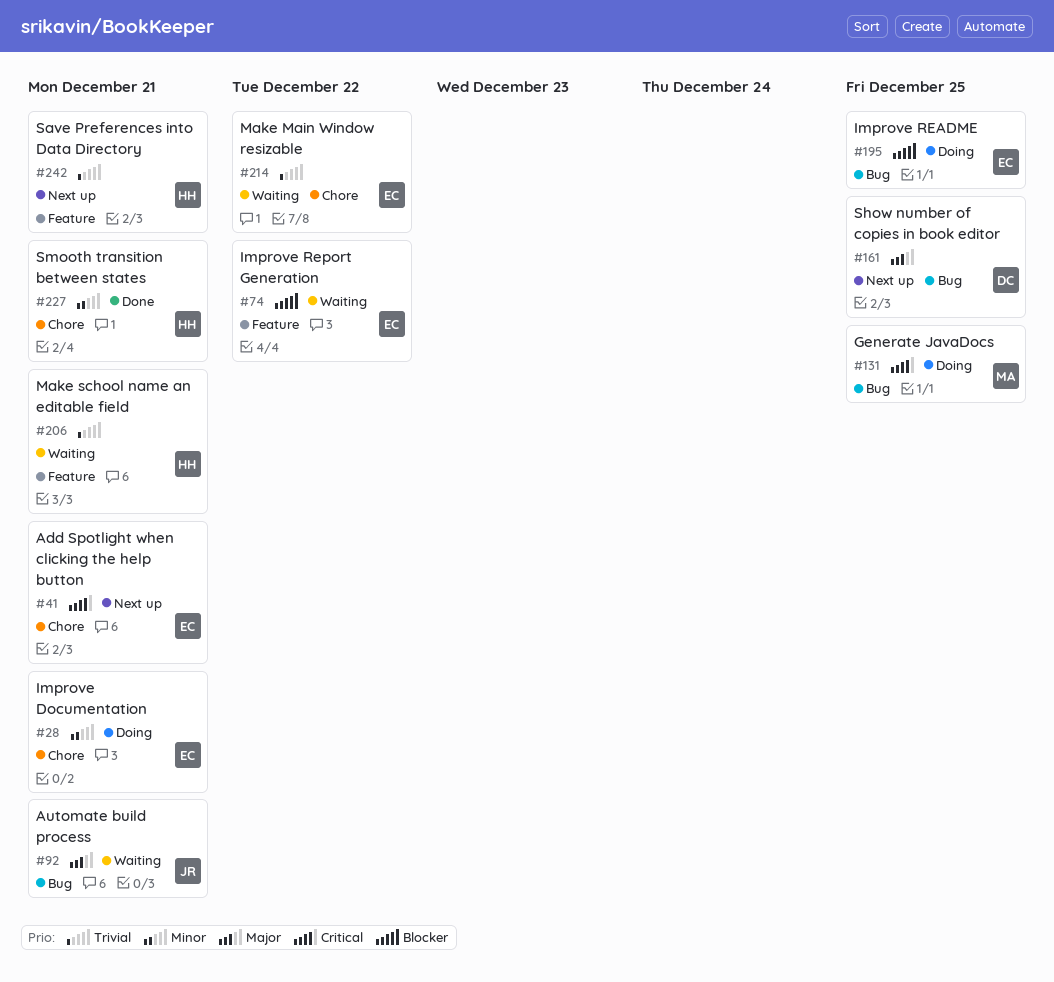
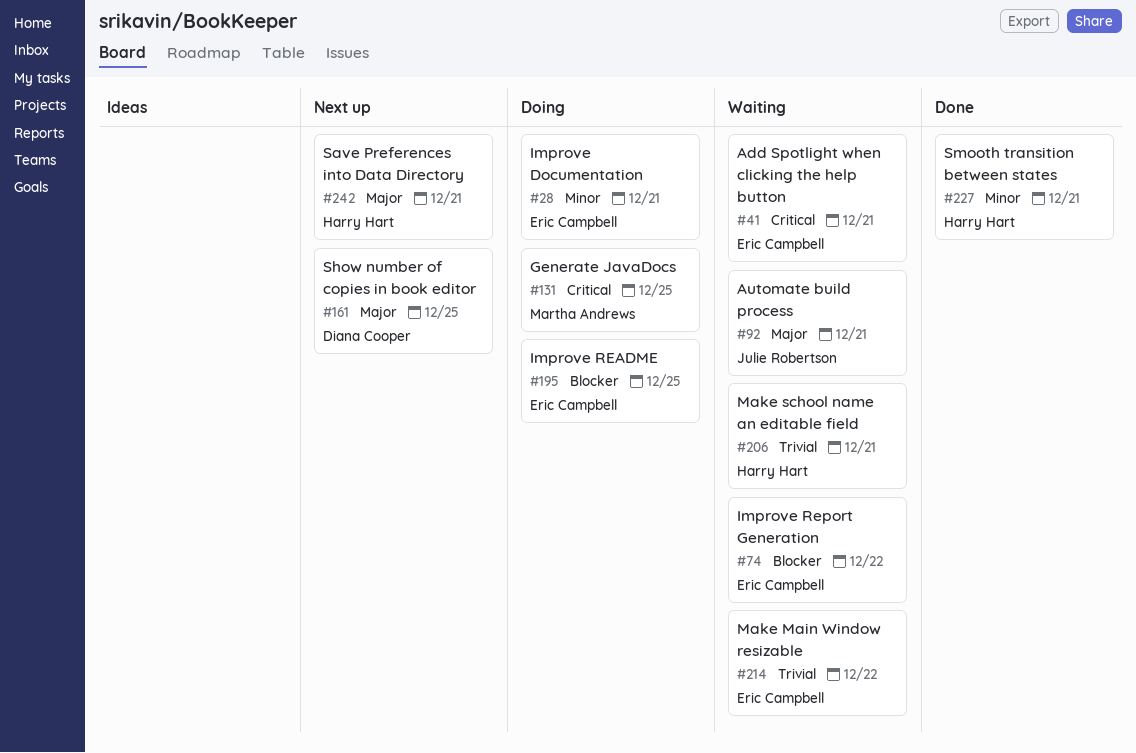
#41, status: Next up -> Waiting
#242, priority: Trivial -> Major

